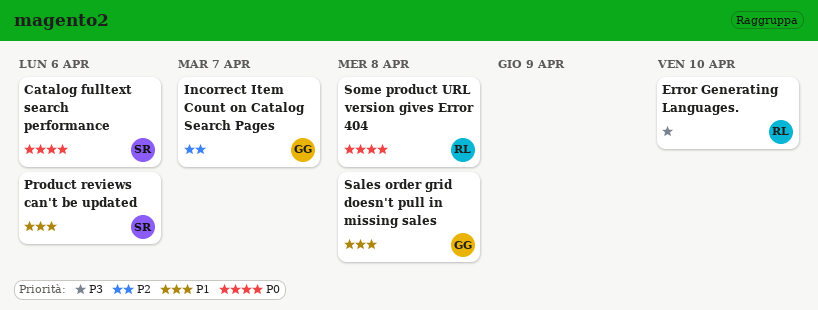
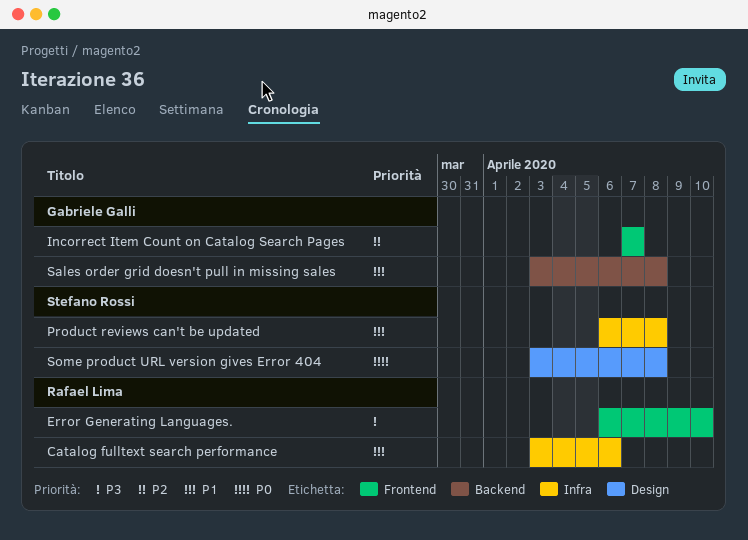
Catalog fulltext search performance, owner: Stefano Rossi -> Rafael Lima
Catalog fulltext search performance, priority: P0 -> P1
Product reviews can't be updated, due: Apr 6 -> Apr 8
Some product URL version gives Error 404, owner: Rafael Lima -> Stefano Rossi

